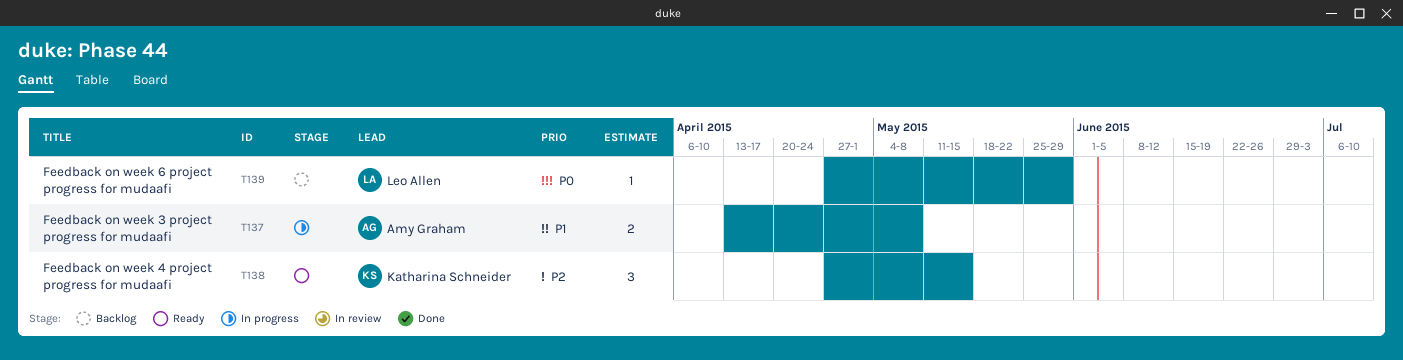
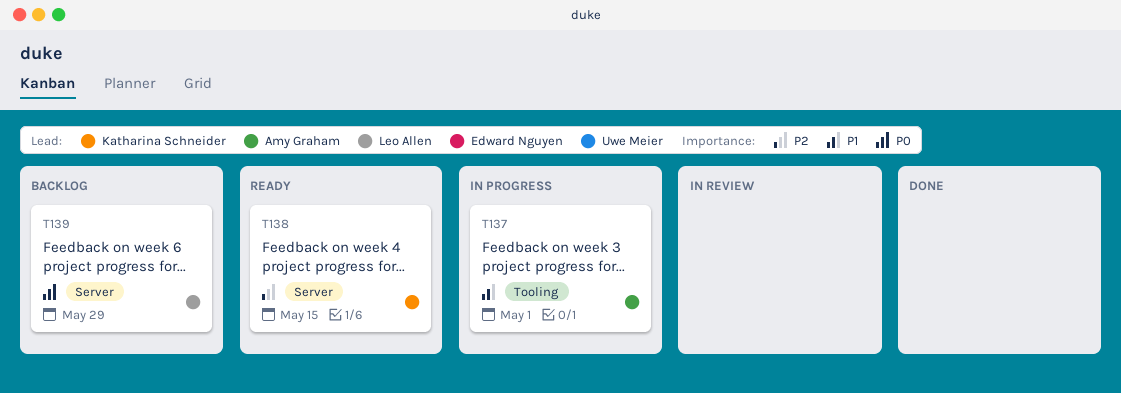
T137, due: May 8 -> May 1

